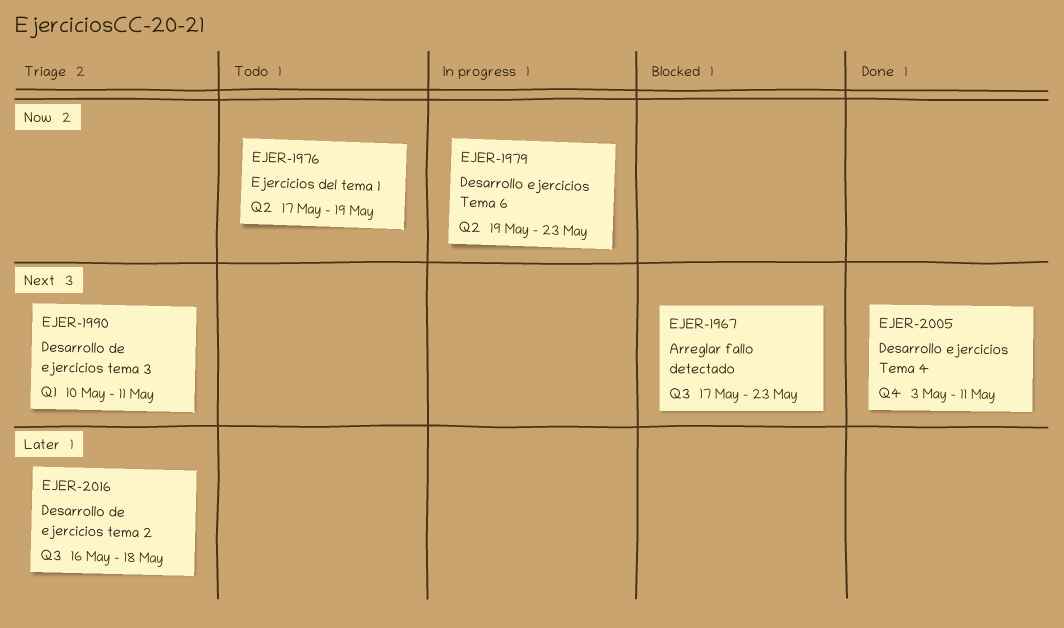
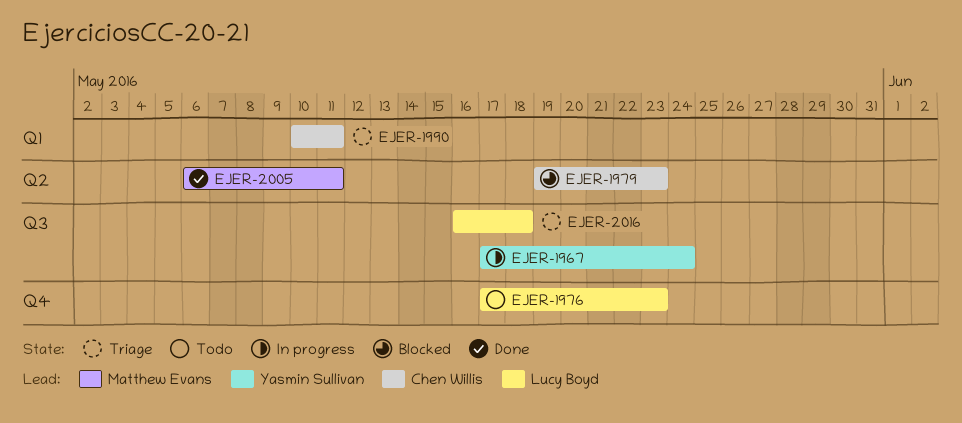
EJER-1967, status: Blocked -> In progress
EJER-1967, due: May 23 -> May 24
EJER-1976, label: Q2 -> Q4
EJER-1976, due: May 19 -> May 23
EJER-1979, status: In progress -> Blocked
EJER-2005, label: Q4 -> Q2
EJER-2005, start: May 3 -> May 6

